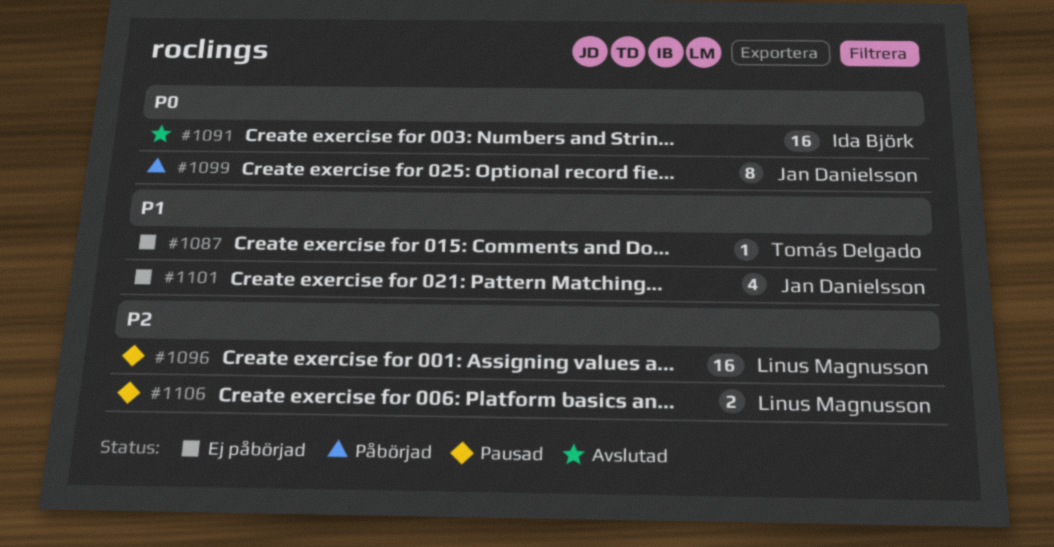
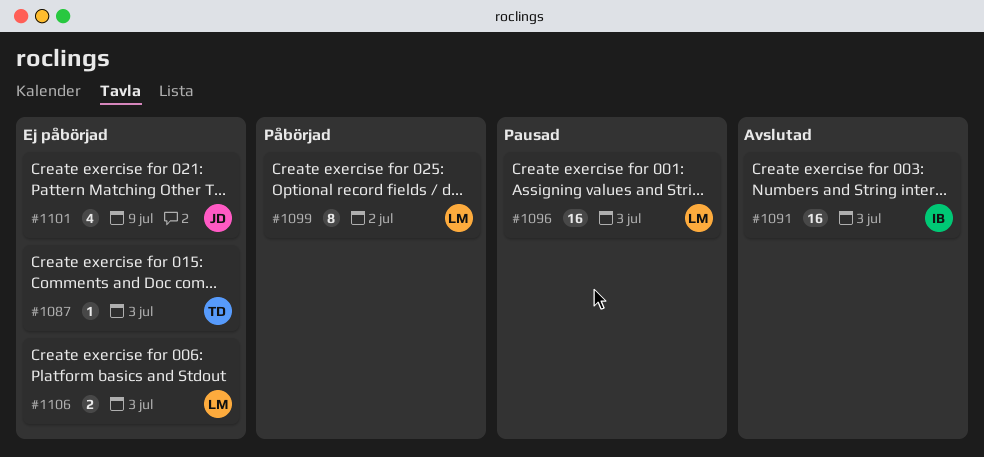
#1099, owner: Jan Danielsson -> Linus Magnusson
#1106, status: Pausad -> Ej påbörjad

